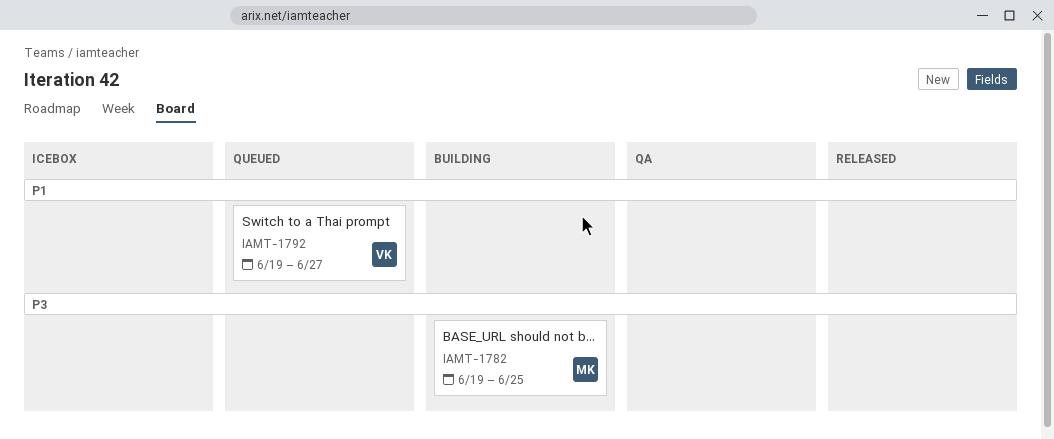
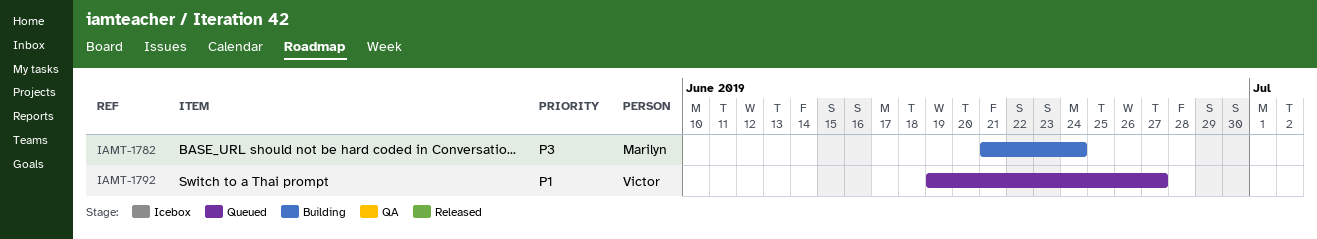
IAMT-1782, start: Jun 19 -> Jun 21
IAMT-1782, due: Jun 25 -> Jun 24

